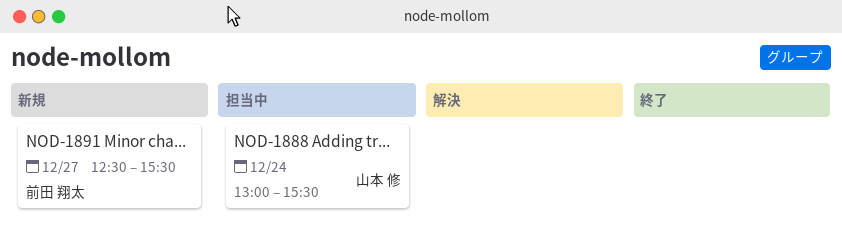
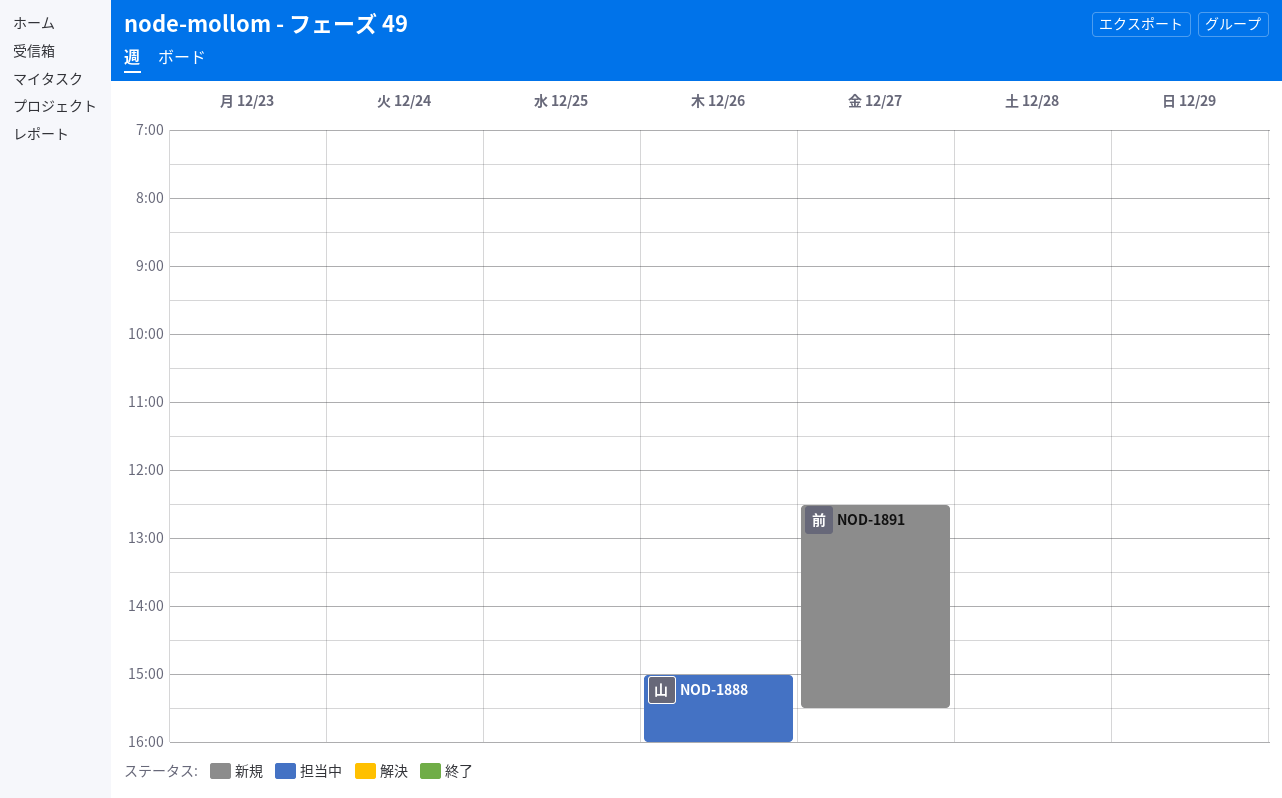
NOD-1888, day: Dec 24 -> Dec 26
NOD-1888, begins: 13:00 -> 15:00
NOD-1888, ends: 15:30 -> 16:00

